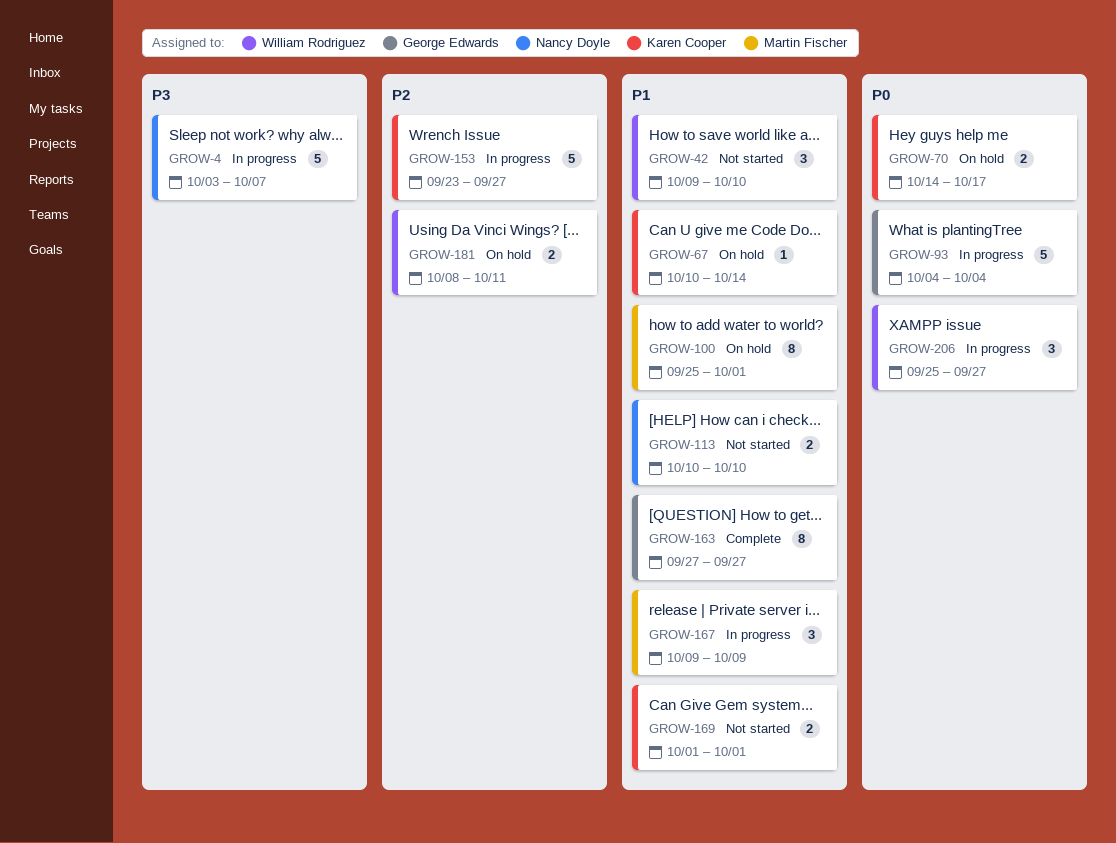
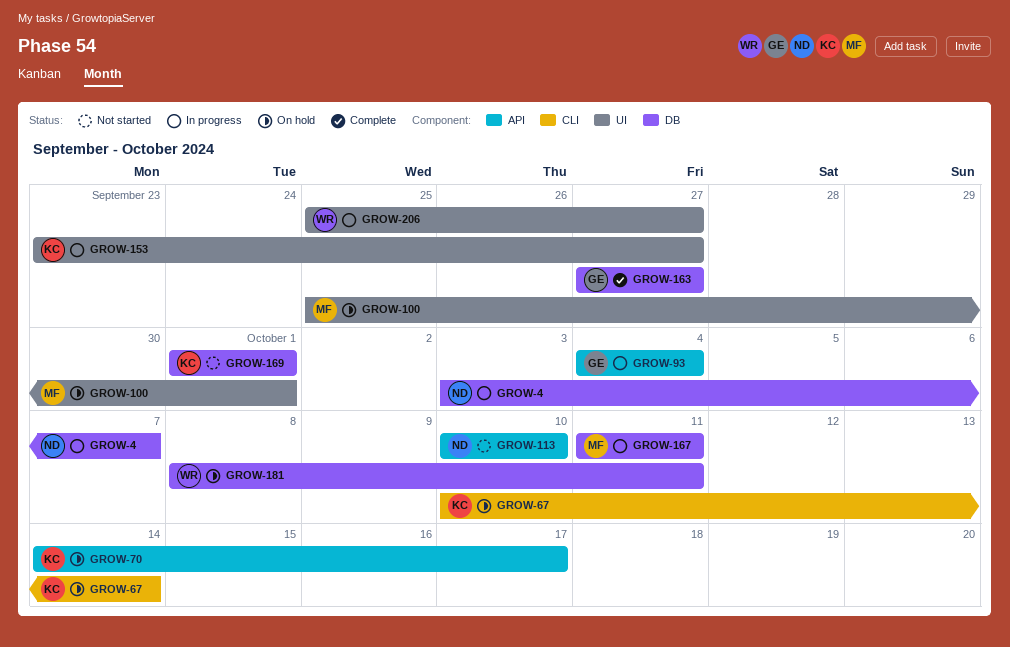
GROW-42: present -> none
GROW-167, start: Oct 9 -> Oct 11
GROW-167, due: Oct 9 -> Oct 11

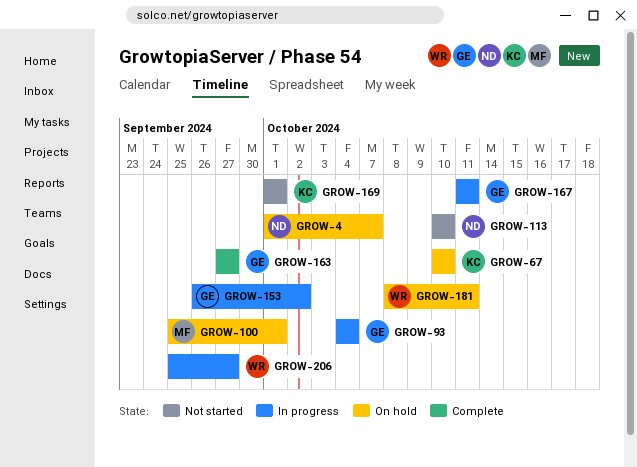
GROW-4, status: In progress -> On hold
GROW-4, start: Oct 3 -> Oct 1
GROW-67, due: Oct 14 -> Oct 10
GROW-70: present -> none
GROW-153, owner: KC -> GE
GROW-153, start: Sep 23 -> Sep 26
GROW-153, due: Sep 27 -> Oct 2
GROW-167, owner: MF -> GE

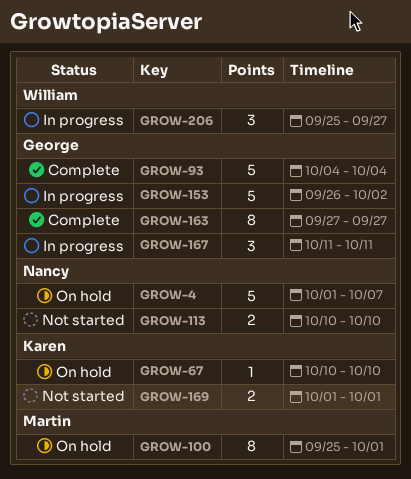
GROW-93, status: In progress -> Complete
GROW-181: present -> none

